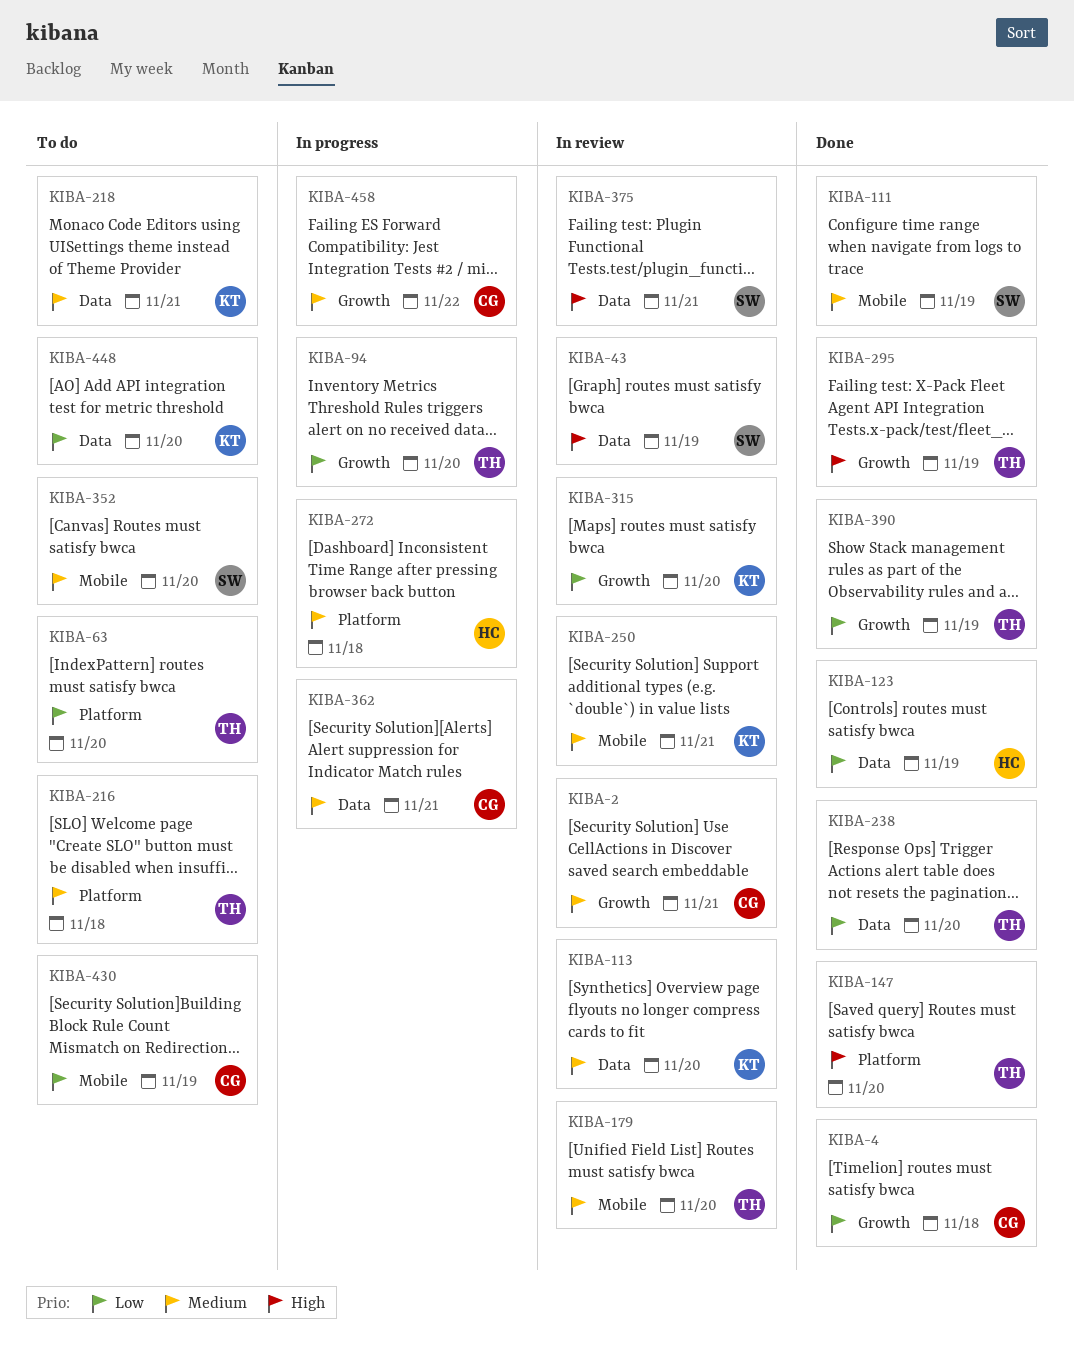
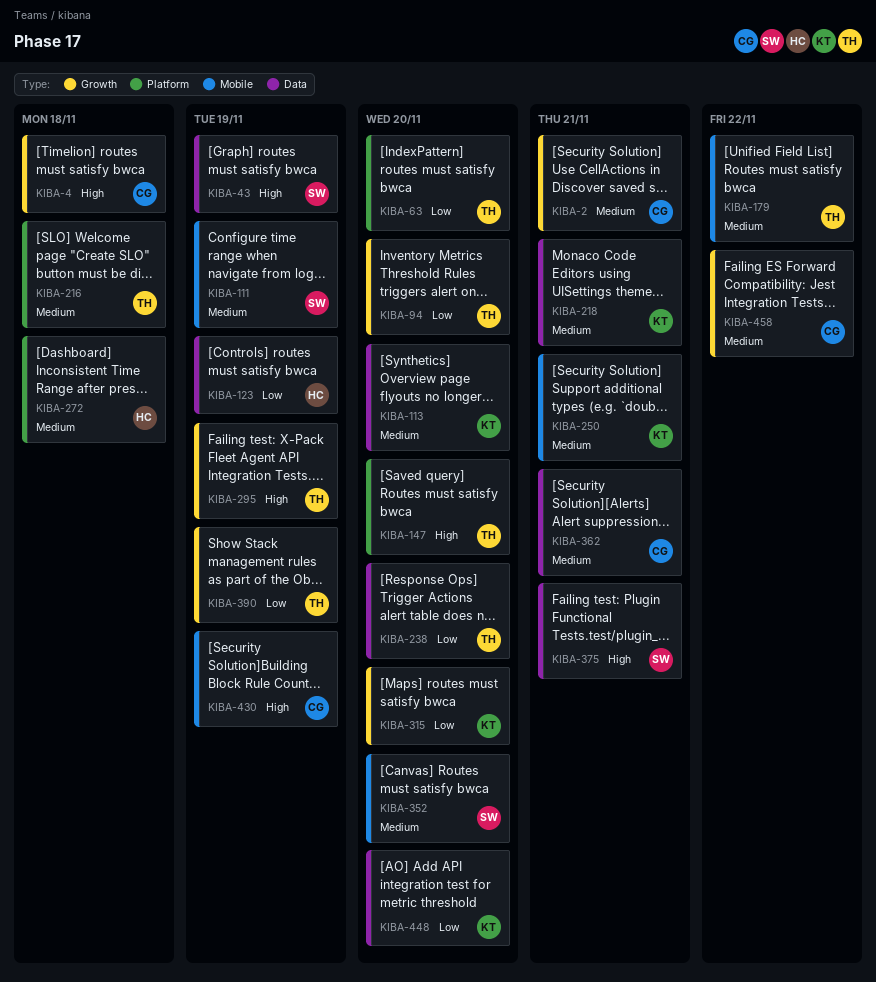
KIBA-4, priority: Low -> High
KIBA-179, due: Nov 20 -> Nov 22
KIBA-430, priority: Low -> High

